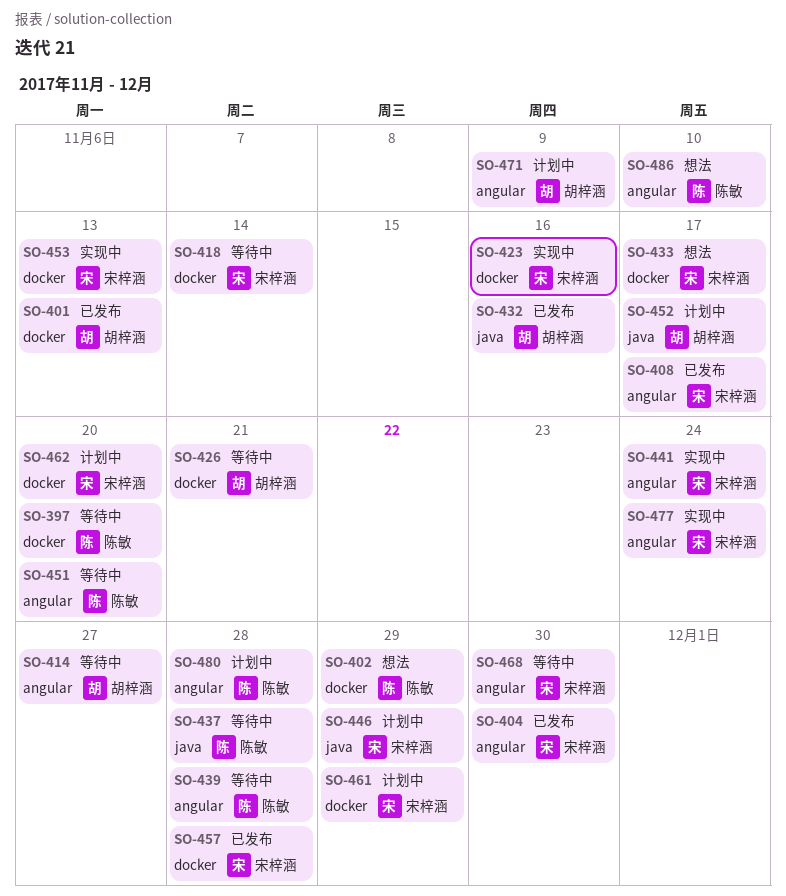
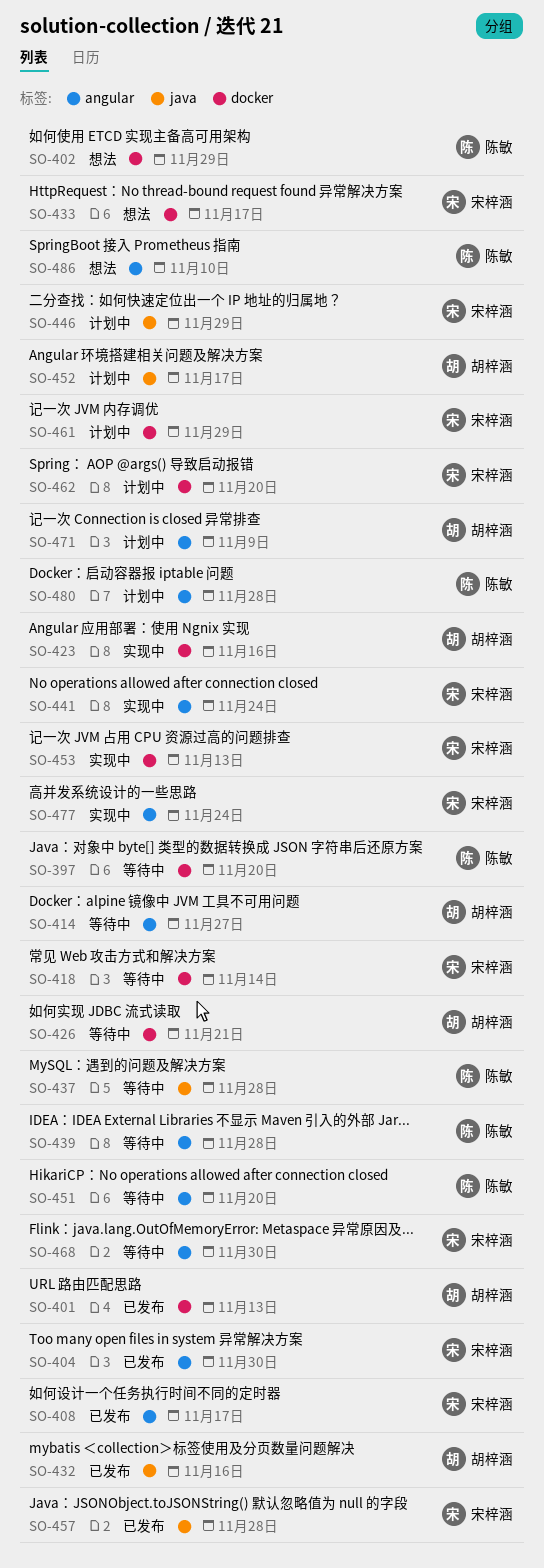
SO-423, owner: 宋梓涵 -> 胡梓涵
SO-457, label: docker -> java

